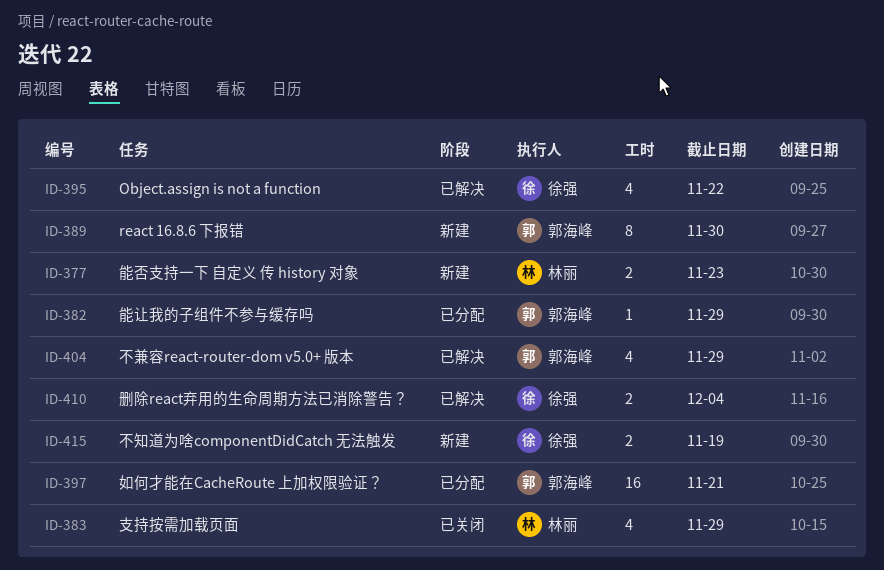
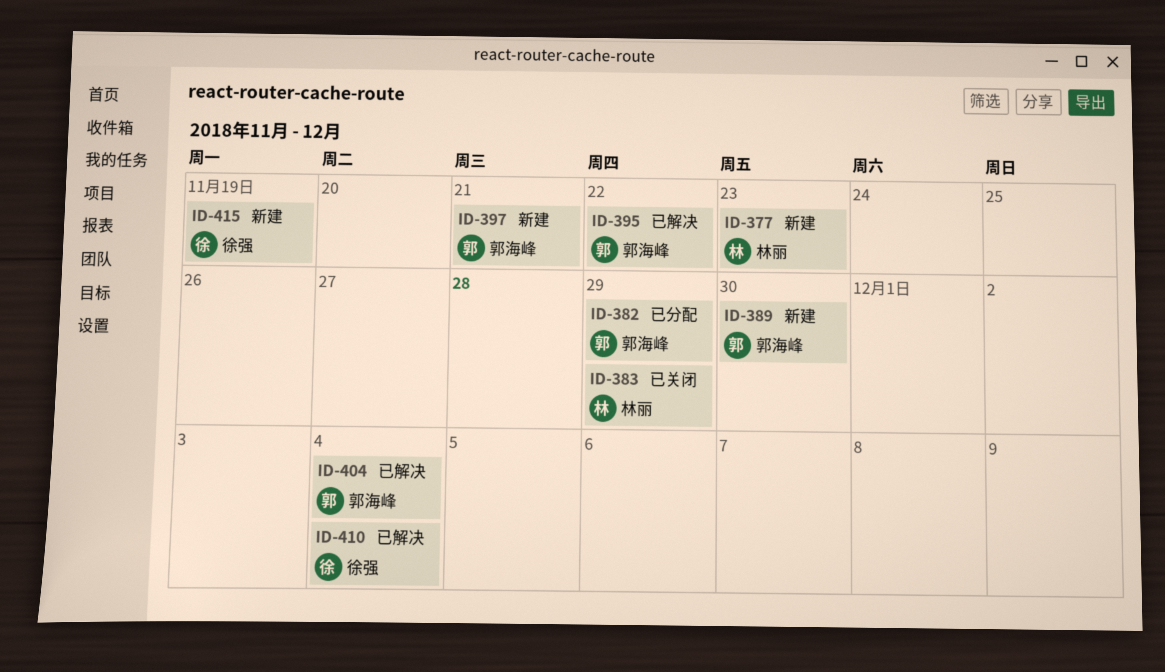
ID-395, owner: 徐强 -> 郭海峰
ID-397, status: 已分配 -> 新建
ID-404, due: Nov 29 -> Dec 4

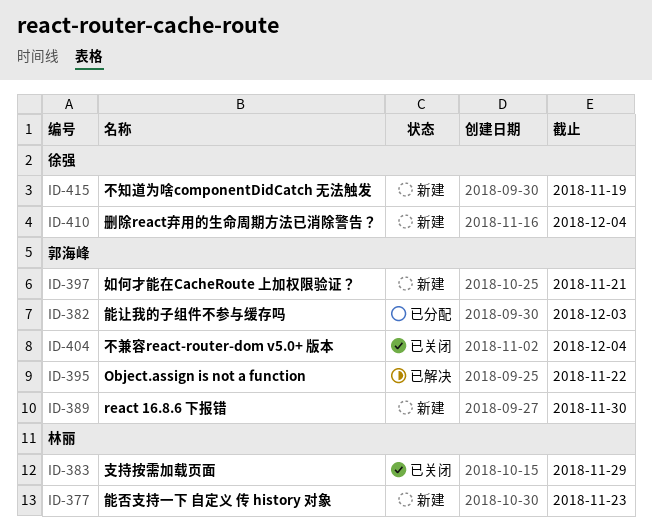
ID-382, due: Nov 29 -> Dec 3
ID-404, status: 已解决 -> 已关闭
ID-410, status: 已解决 -> 新建

